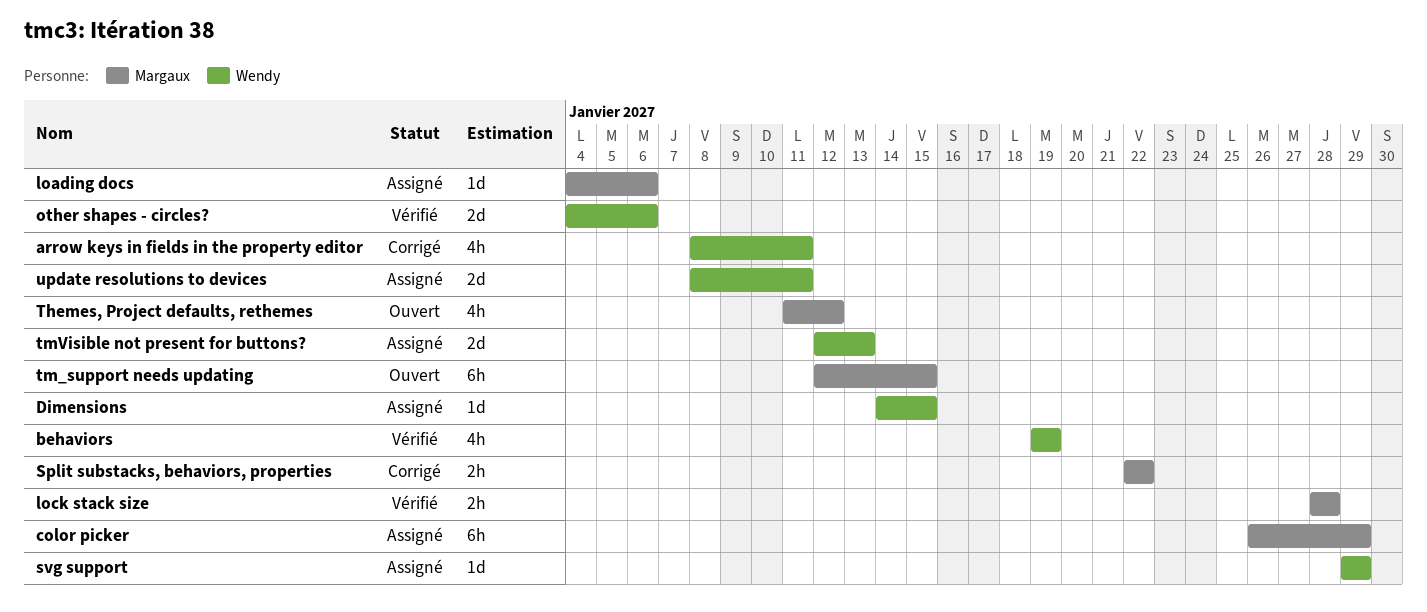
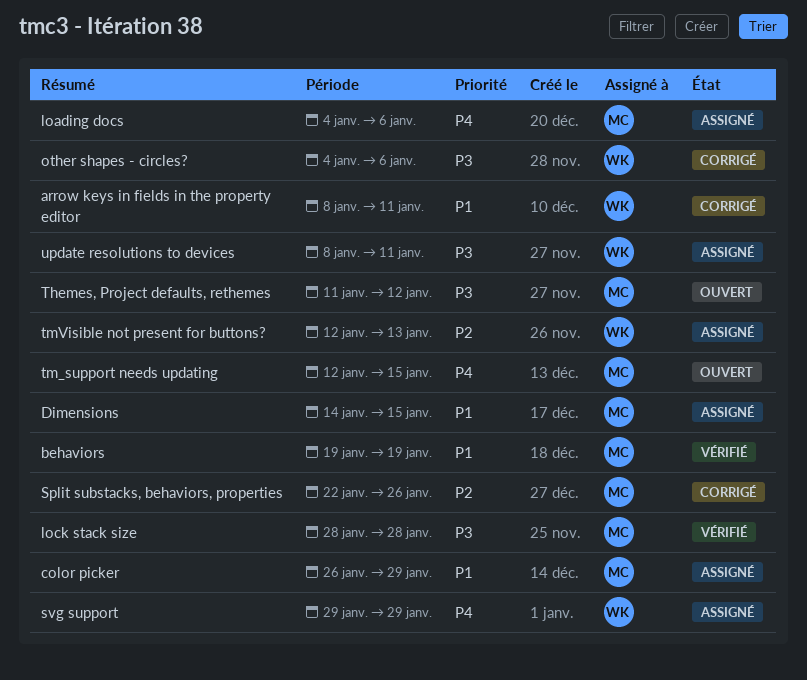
behaviors, owner: Wendy -> Margaux
Dimensions, owner: Wendy -> Margaux
other shapes - circles?, status: Vérifié -> Corrigé
Split substacks, behaviors, properties, due: Jan 22 -> Jan 26

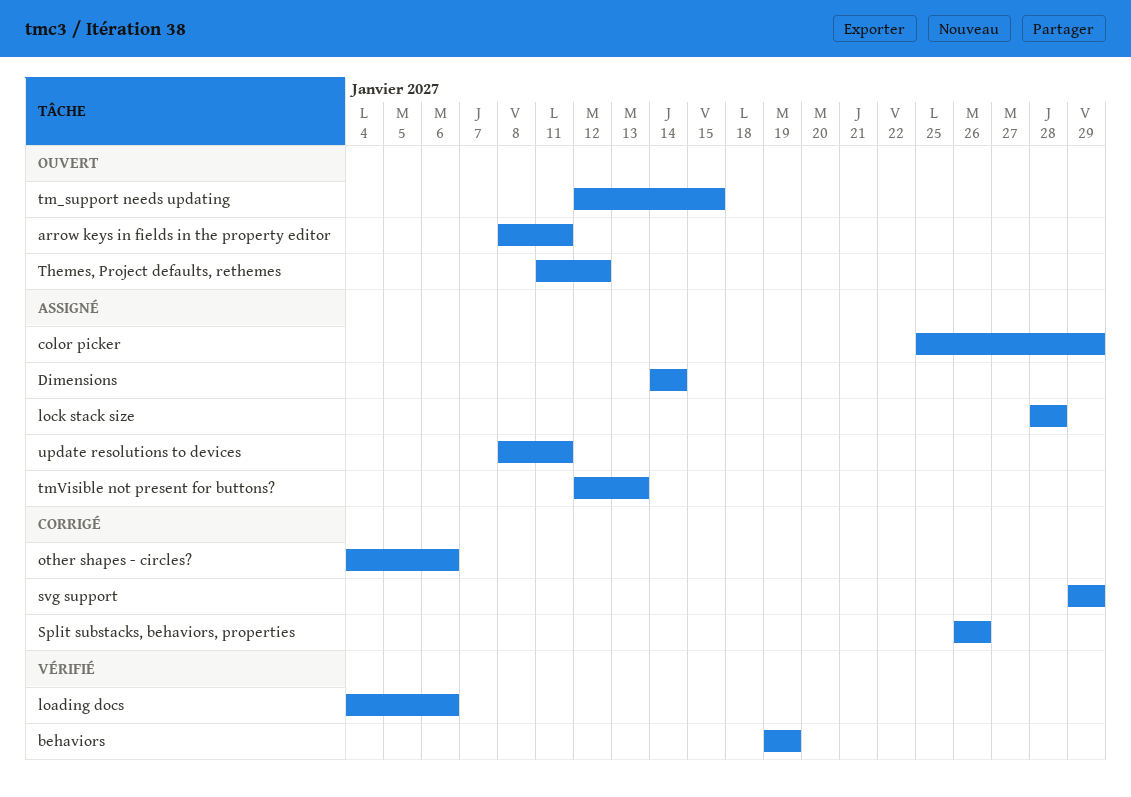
arrow keys in fields in the property editor, status: Corrigé -> Ouvert
color picker, start: Jan 26 -> Jan 25
Dimensions, due: Jan 15 -> Jan 14
loading docs, status: Assigné -> Vérifié
lock stack size, status: Vérifié -> Assigné
Split substacks, behaviors, properties, start: Jan 22 -> Jan 26
svg support, status: Assigné -> Corrigé

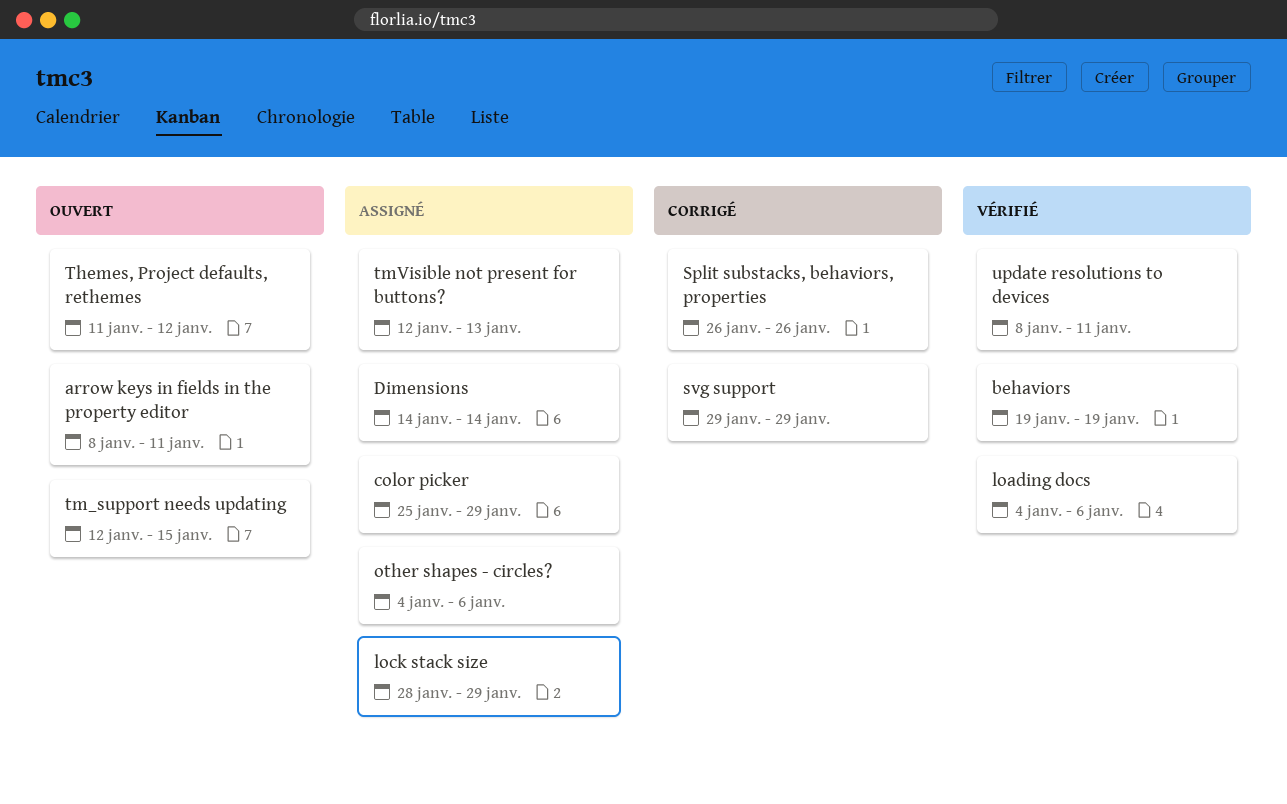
lock stack size, due: Jan 28 -> Jan 29
other shapes - circles?, status: Corrigé -> Assigné
update resolutions to devices, status: Assigné -> Vérifié

